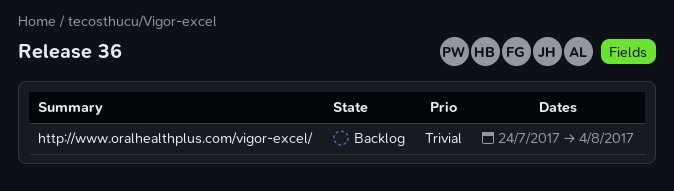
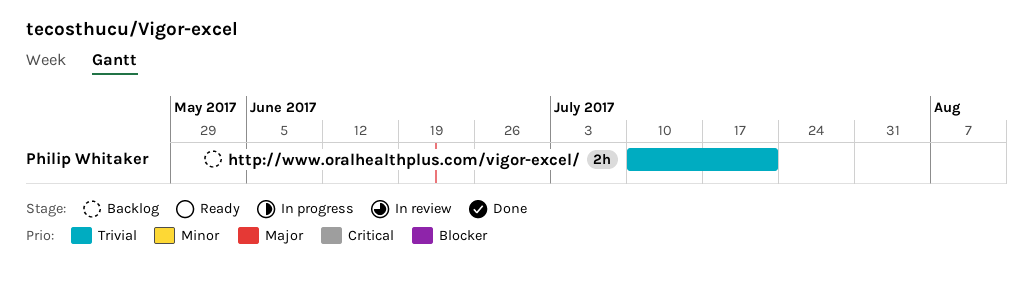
http://www.oralhealthplus.com/vigor-excel/, start: Jul 24 -> Jul 10
http://www.oralhealthplus.com/vigor-excel/, due: Aug 4 -> Jul 21

